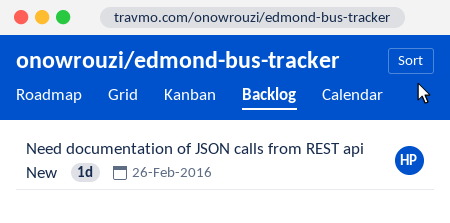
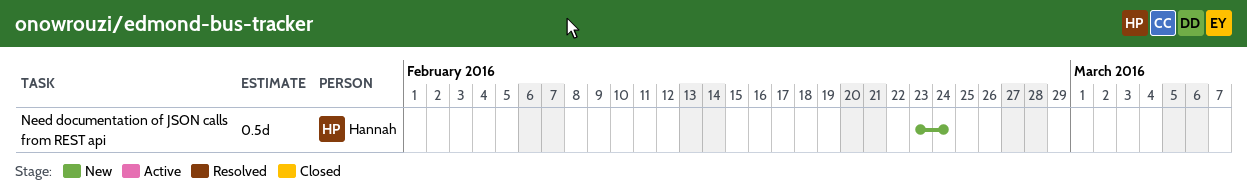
Need documentation of JSON calls from REST api, estimate: 1d -> 0.5d
Need documentation of JSON calls from REST api, due: Feb 26 -> Feb 24

